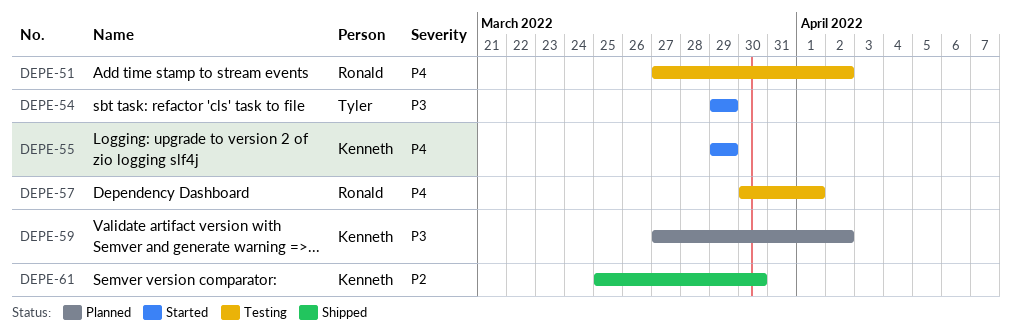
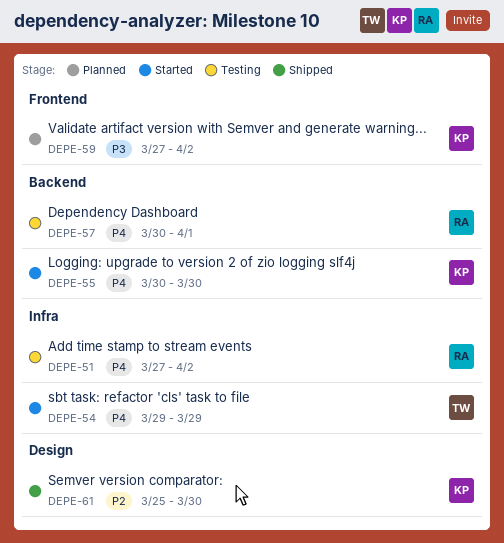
DEPE-54, priority: P3 -> P4
DEPE-55, start: Mar 29 -> Mar 30
DEPE-55, due: Mar 29 -> Mar 30

